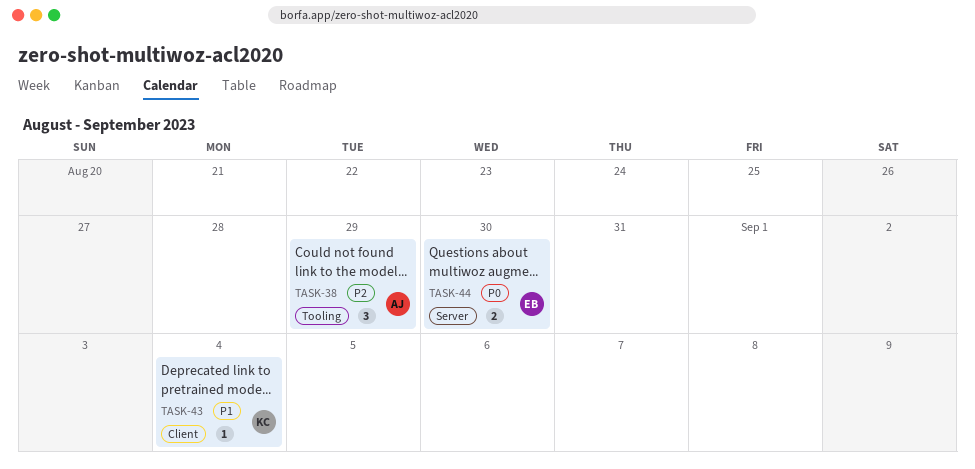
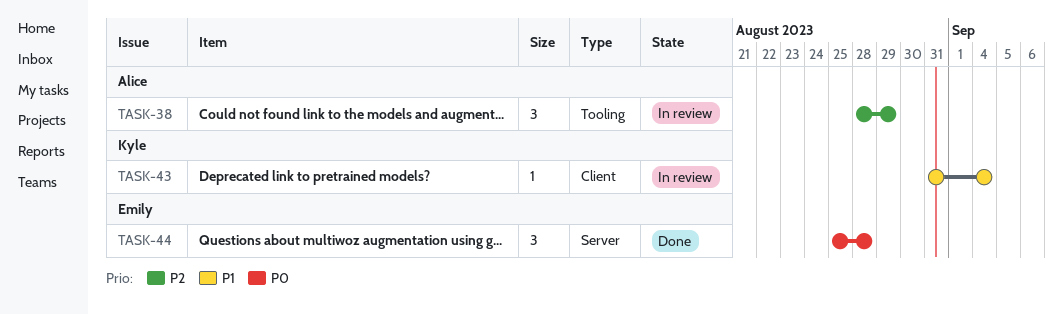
TASK-44, estimate: 2 -> 3
TASK-44, due: Aug 30 -> Aug 28

